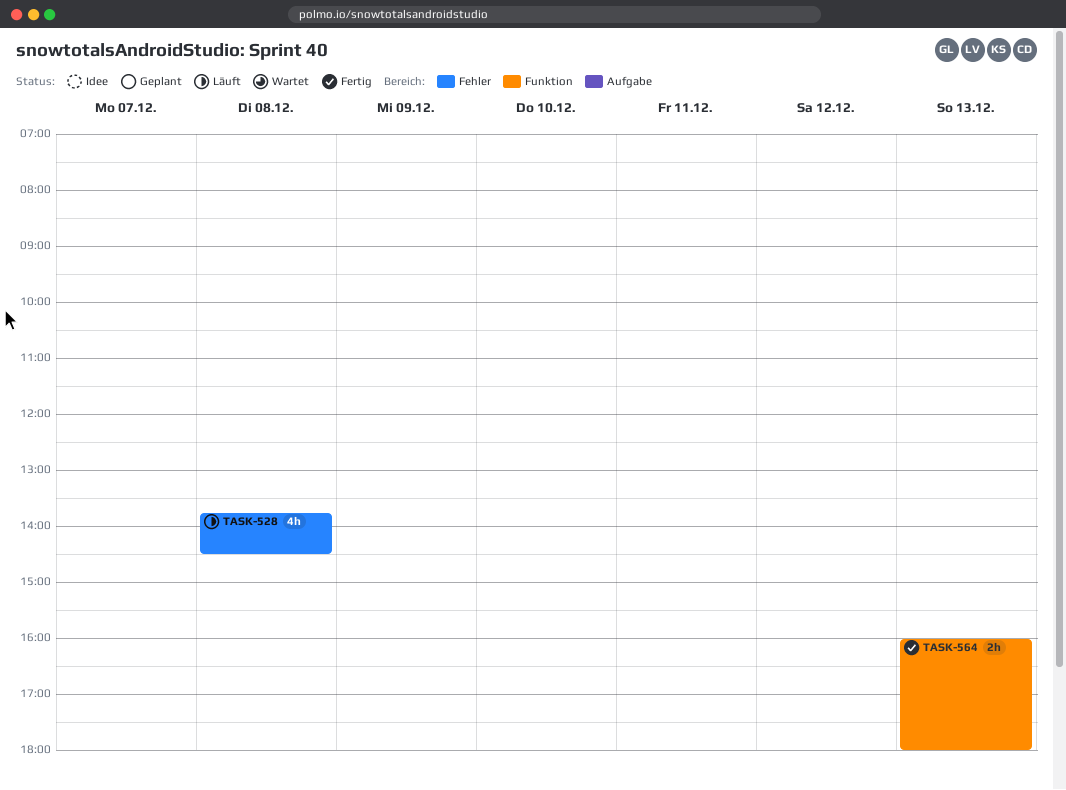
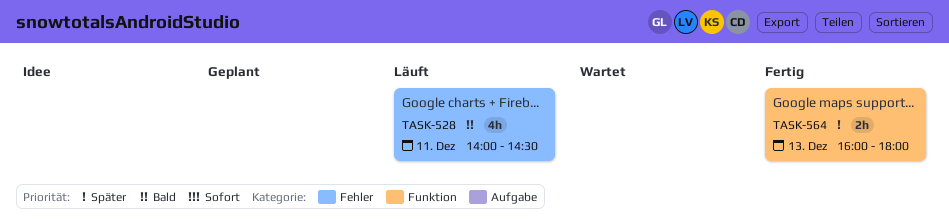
TASK-528, day: Dec 8 -> Dec 11
TASK-528, begins: 13:45 -> 14:00

